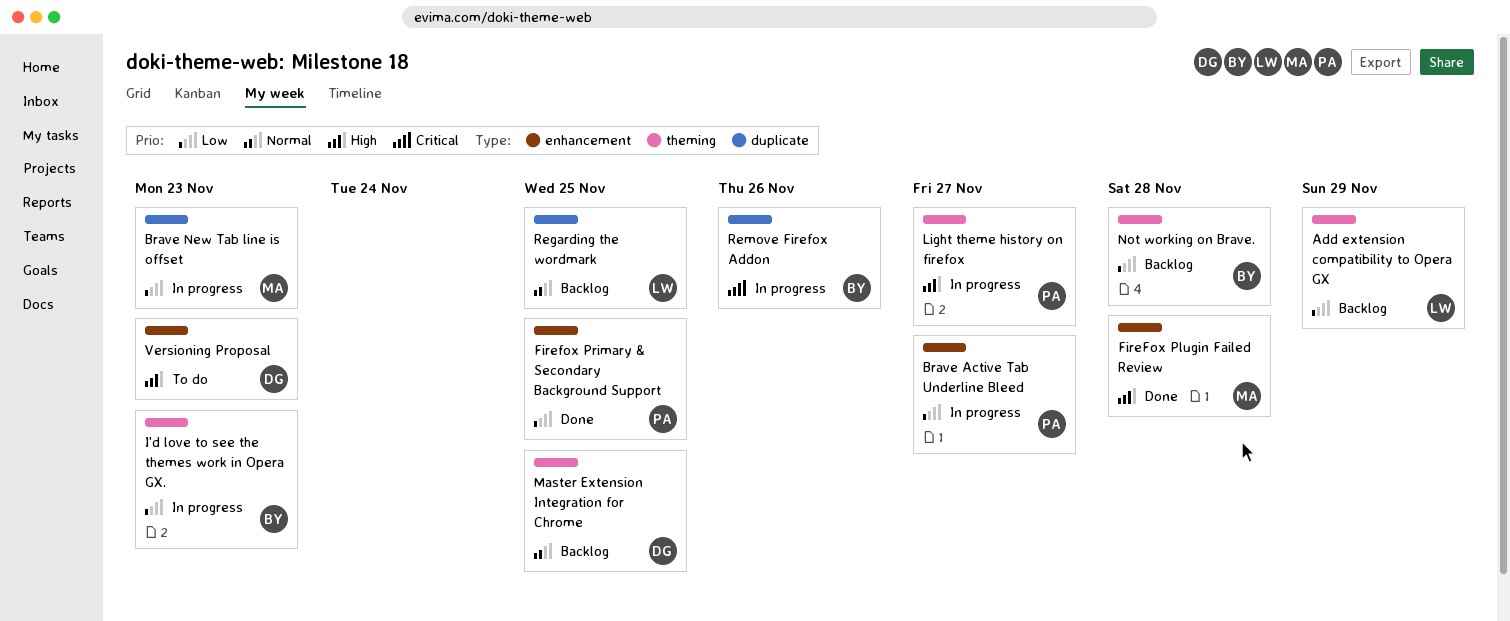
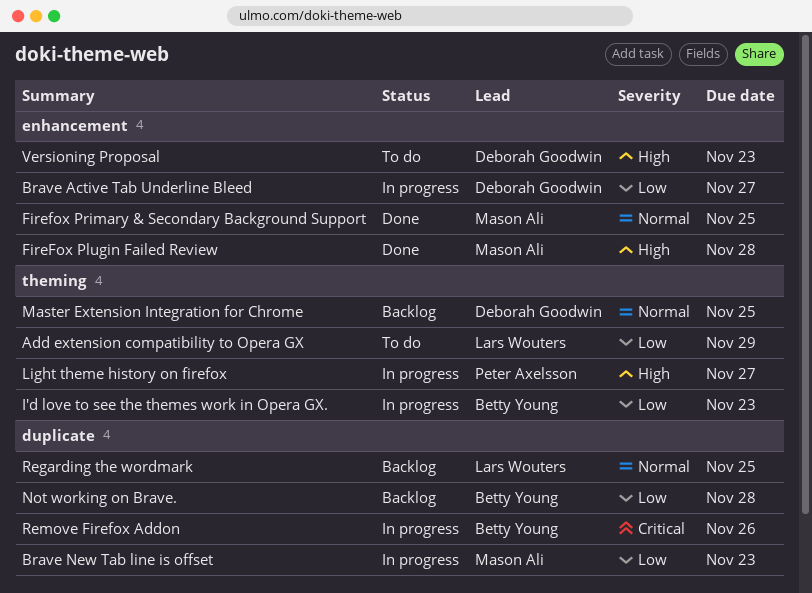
Add extension compatibility to Opera GX, status: Backlog -> To do
Brave Active Tab Underline Bleed, owner: Peter Axelsson -> Deborah Goodwin
Firefox Primary & Secondary Background Support, owner: Peter Axelsson -> Mason Ali
Firefox Primary & Secondary Background Support, priority: Low -> Normal
Not working on Brave., label: theming -> duplicate

